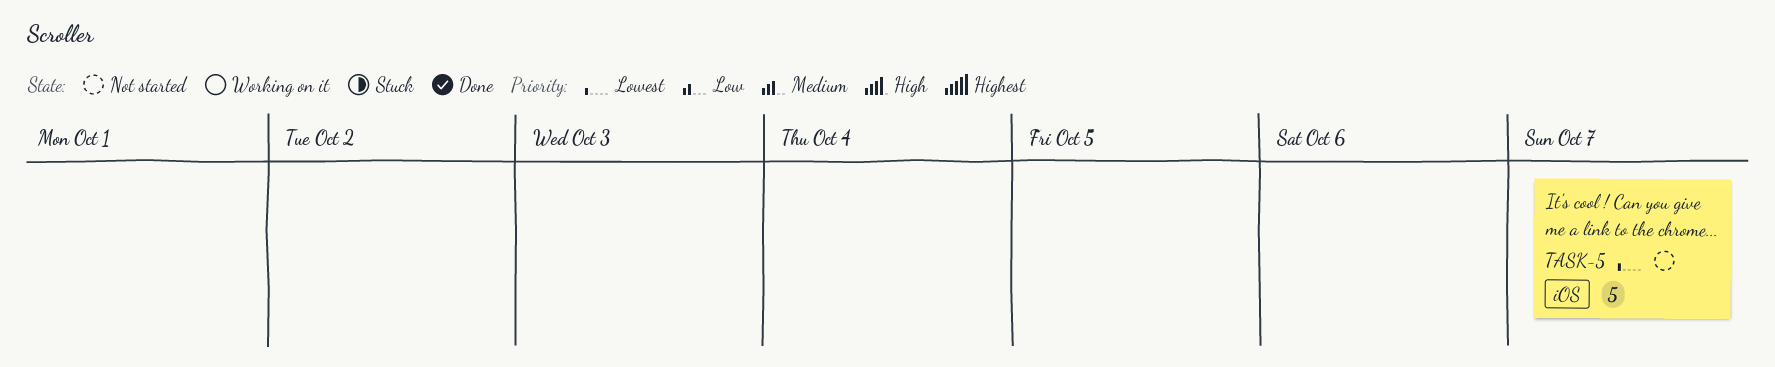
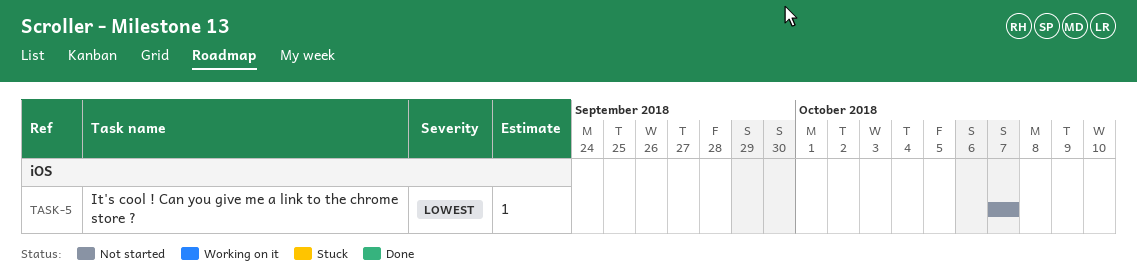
TASK-5, estimate: 5 -> 1

